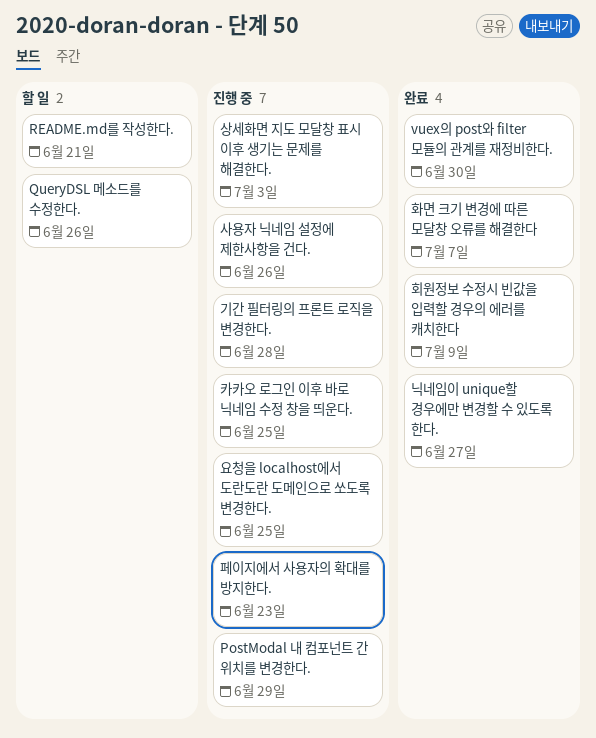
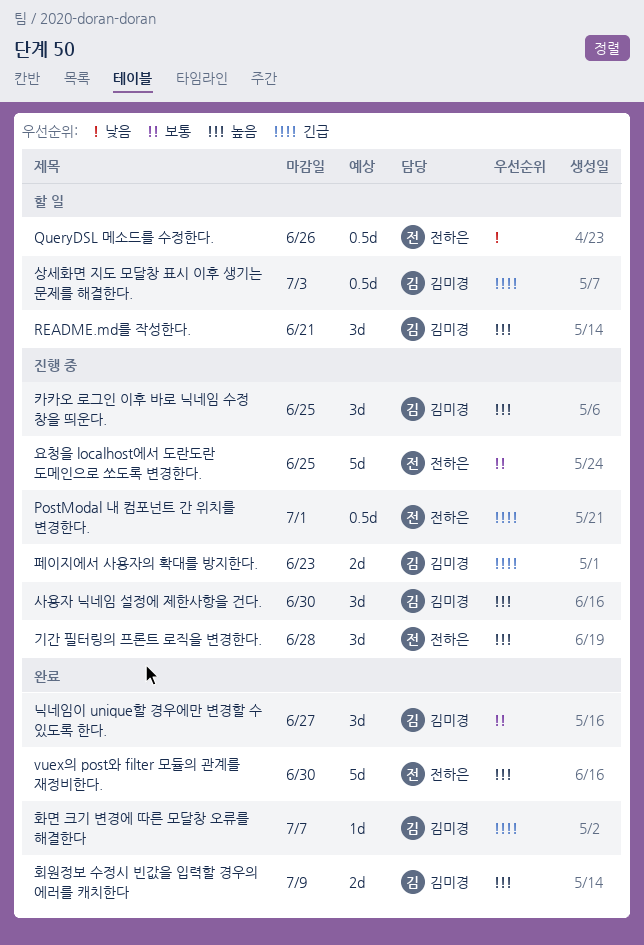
PostModal 내 컴포넌트 간 위치를 변경한다., due: Jun 29 -> Jul 1
사용자 닉네임 설정에 제한사항을 건다., due: Jun 26 -> Jun 30
상세화면 지도 모달창 표시 이후 생기는 문제를 해결한다., status: 진행 중 -> 할 일

